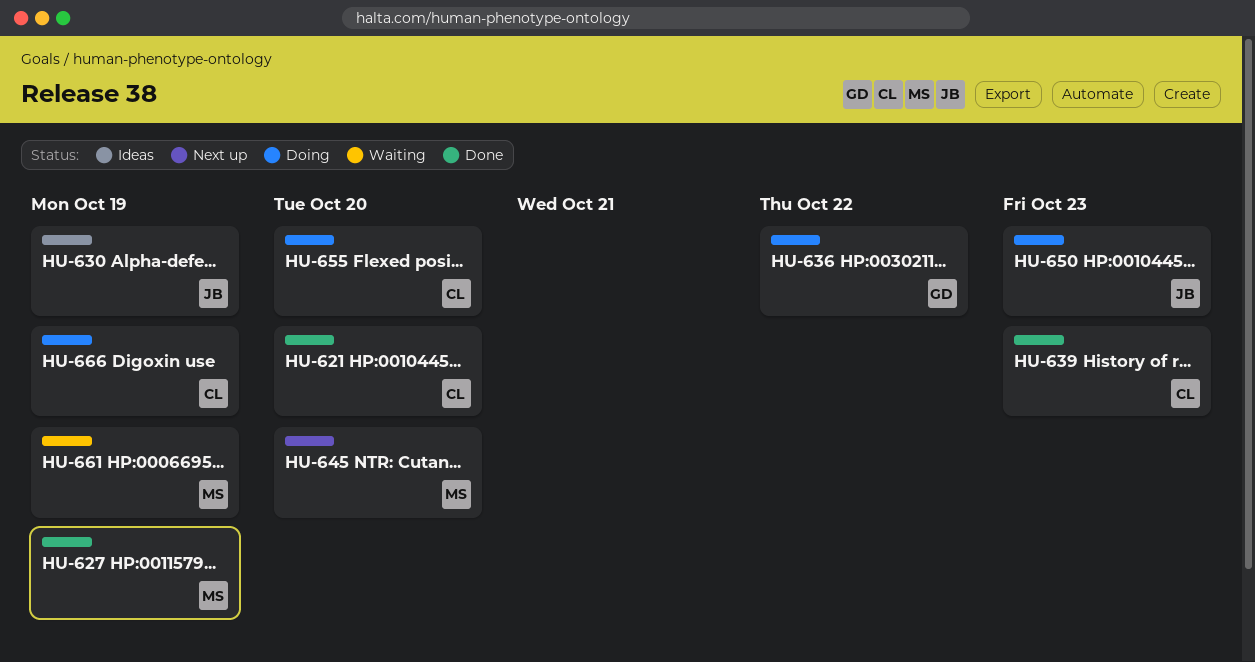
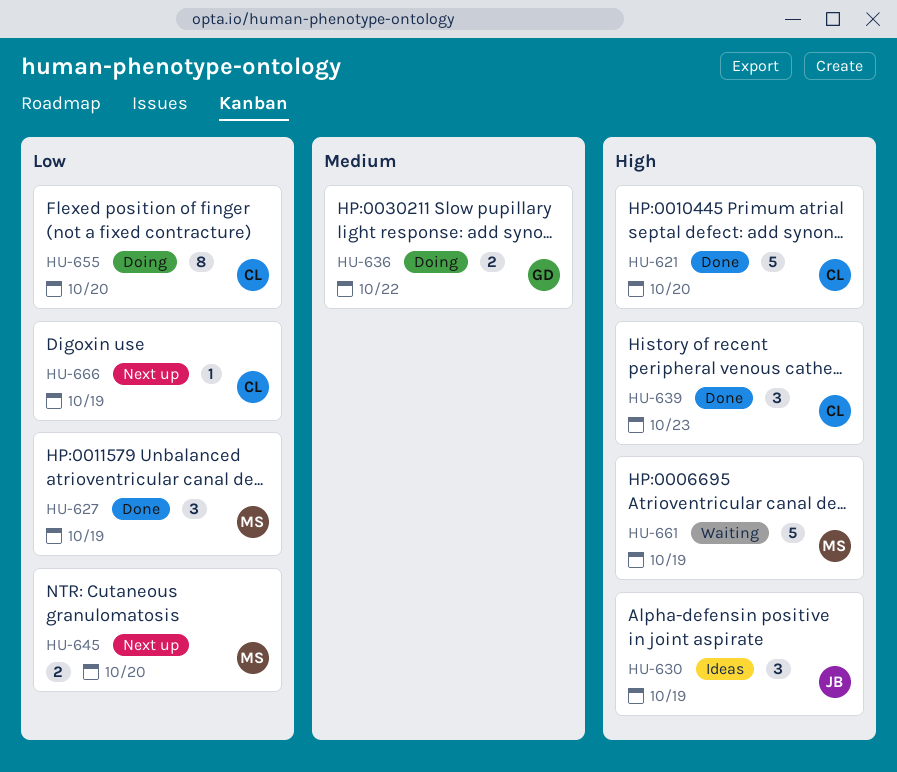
HU-650: present -> none
HU-666, status: Doing -> Next up

